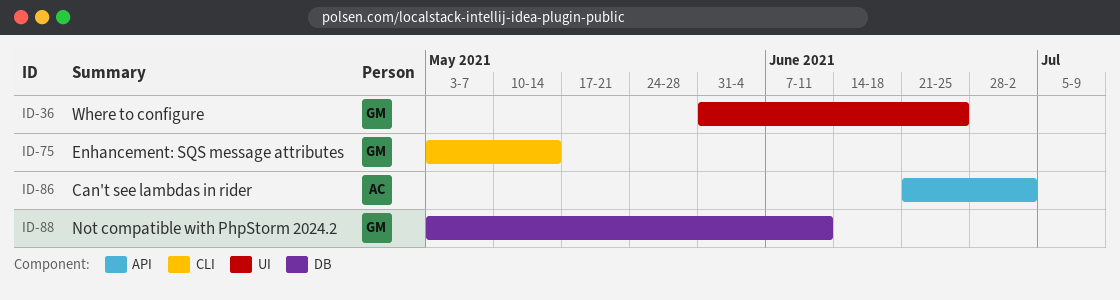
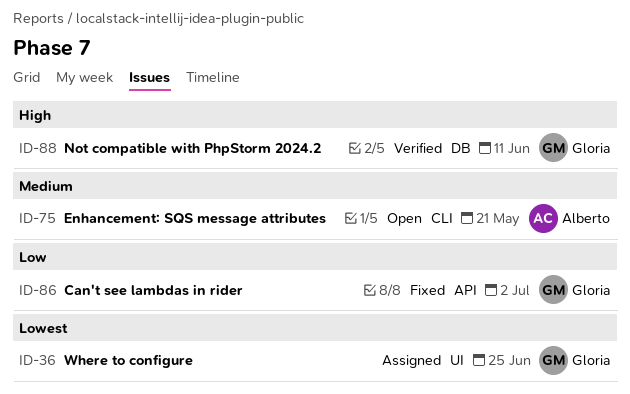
ID-75, owner: Gloria -> Alberto
ID-75, due: May 14 -> May 21
ID-86, owner: Alberto -> Gloria

